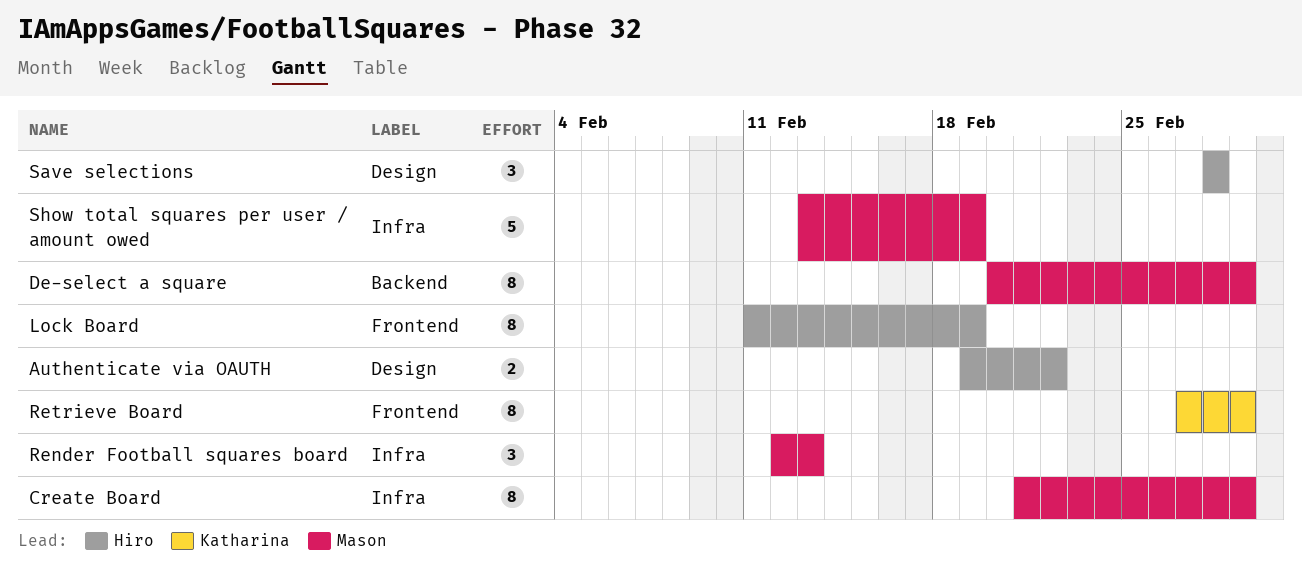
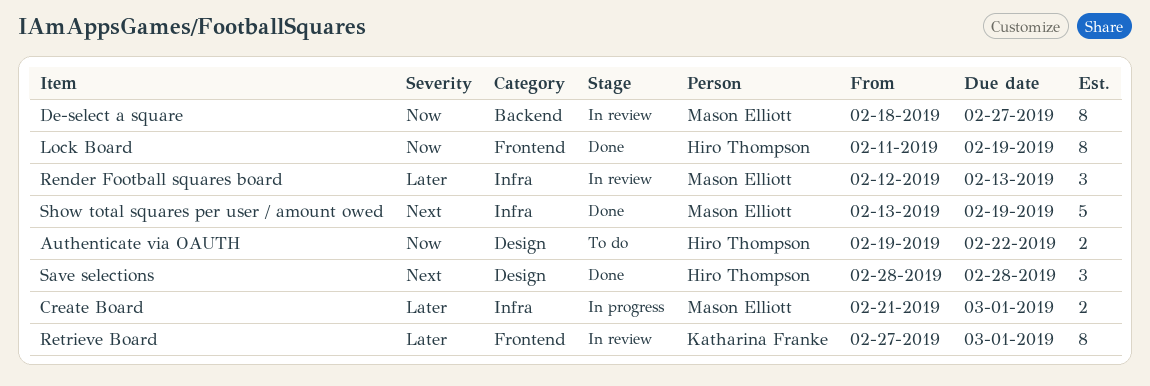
Create Board, estimate: 8 -> 2
De-select a square, start: Feb 20 -> Feb 18
De-select a square, due: Mar 1 -> Feb 27

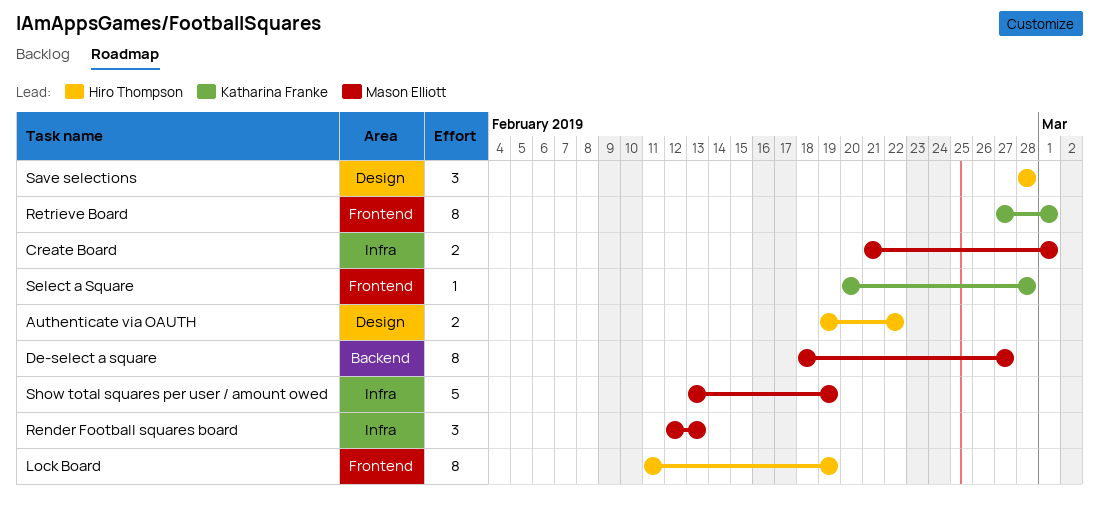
Select a Square: none -> present

